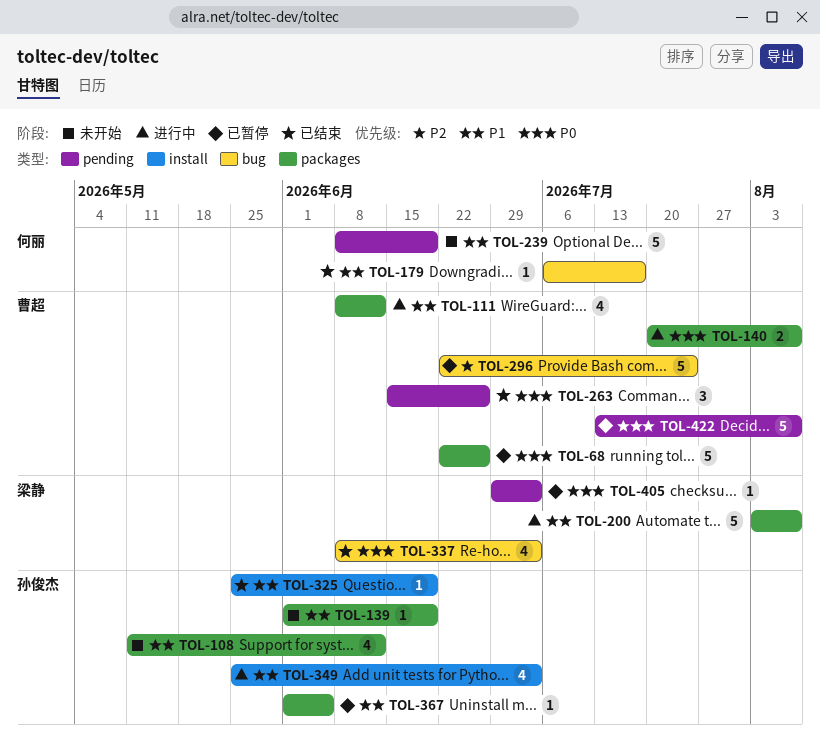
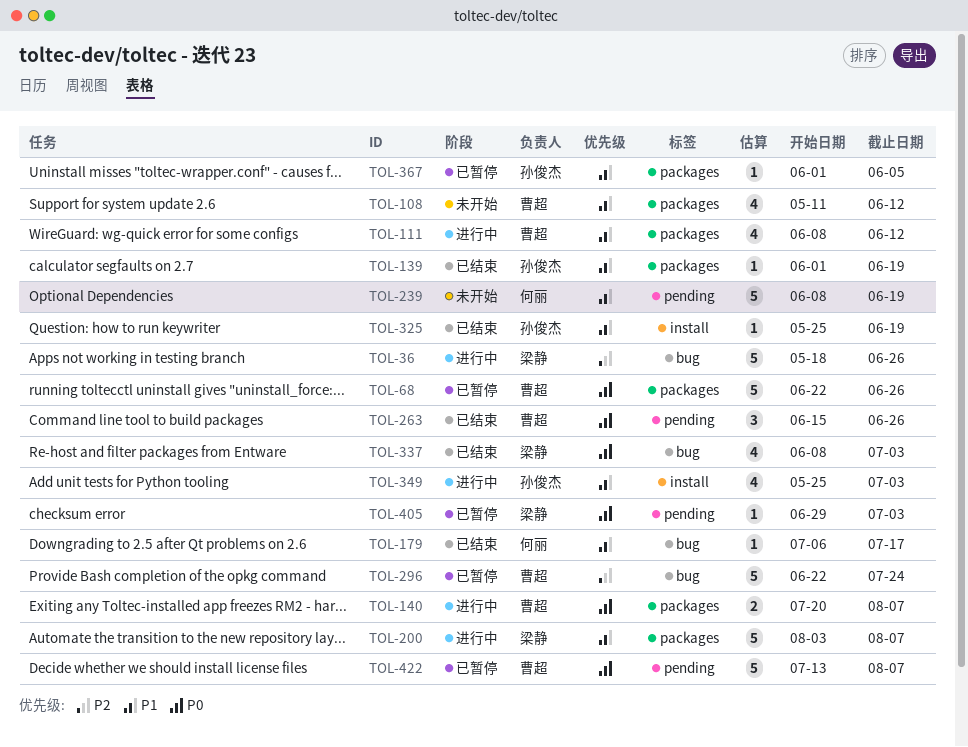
TOL-36: none -> present
TOL-108, owner: 孙俊杰 -> 曹超
TOL-139, status: 未开始 -> 已结束

